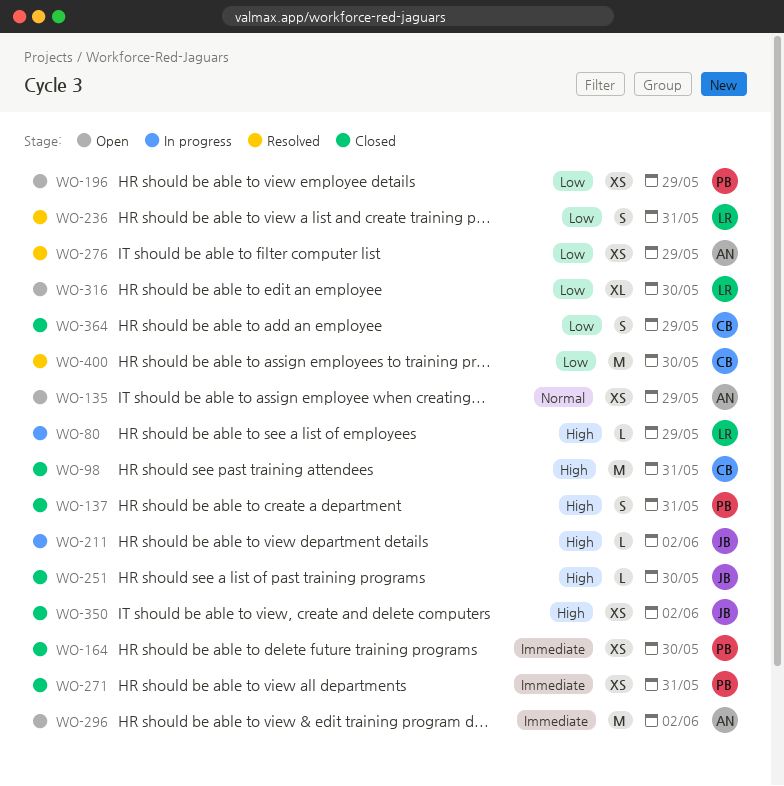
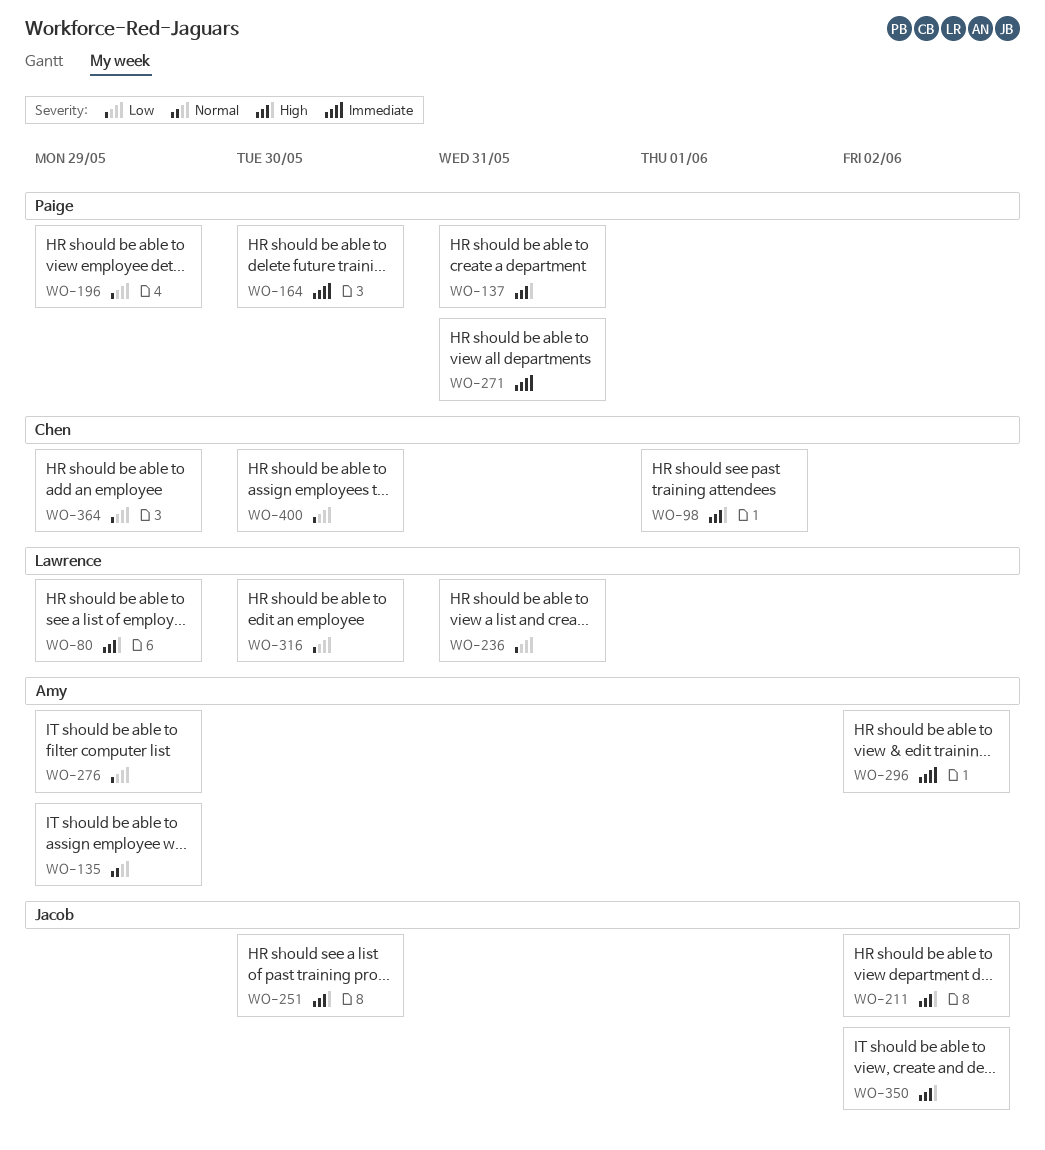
WO-98, due: May 31 -> Jun 1

